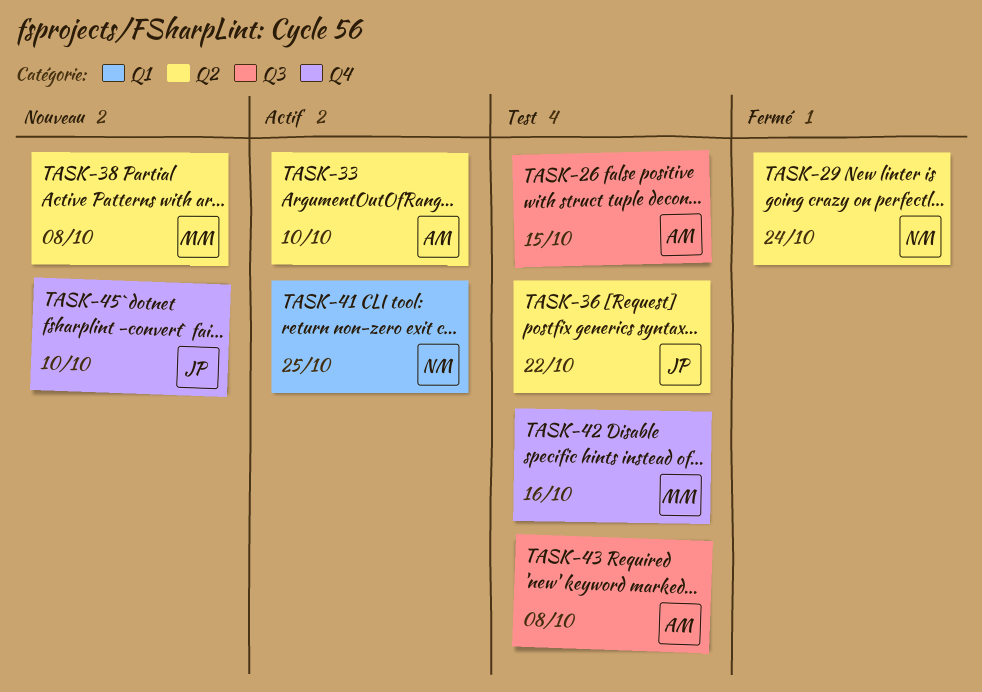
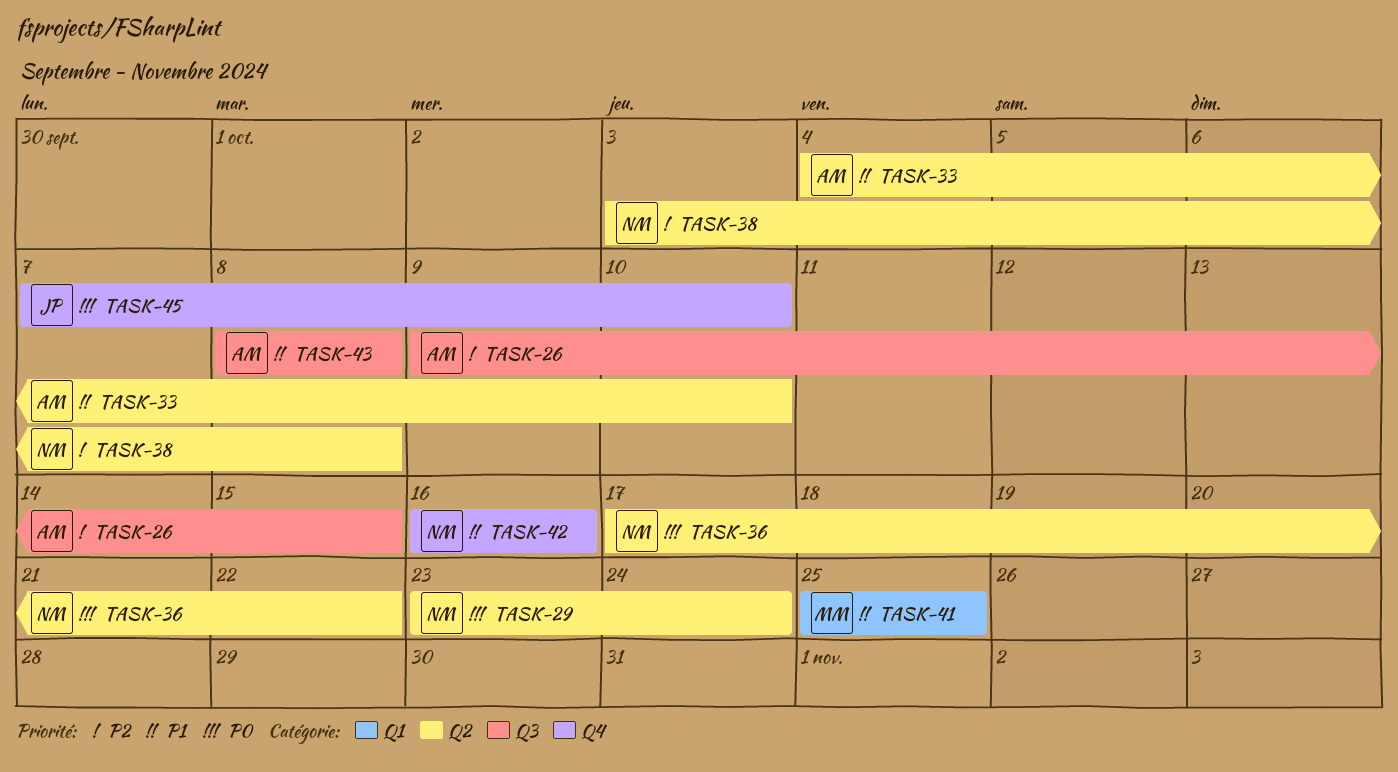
TASK-36, owner: JP -> NM
TASK-38, owner: MM -> NM
TASK-41, owner: NM -> MM
TASK-42, owner: MM -> NM

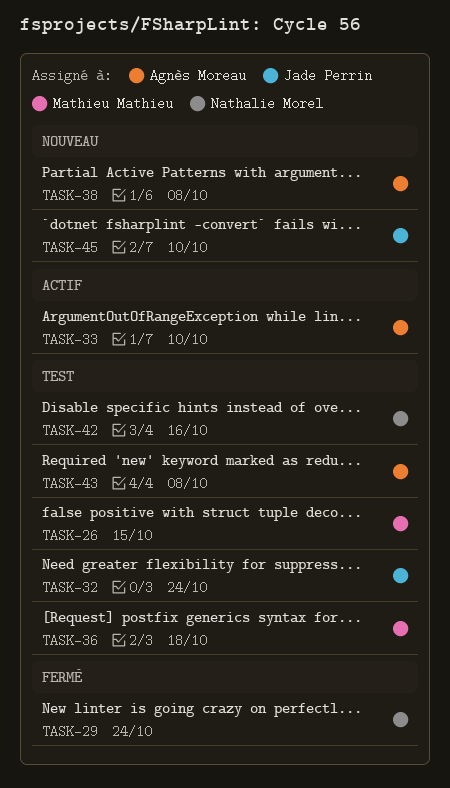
TASK-26, owner: Agnès Moreau -> Mathieu Mathieu
TASK-32: none -> present
TASK-36, owner: Nathalie Morel -> Mathieu Mathieu
TASK-36, due: Oct 22 -> Oct 18
TASK-38, owner: Nathalie Morel -> Agnès Moreau
TASK-41: present -> none

